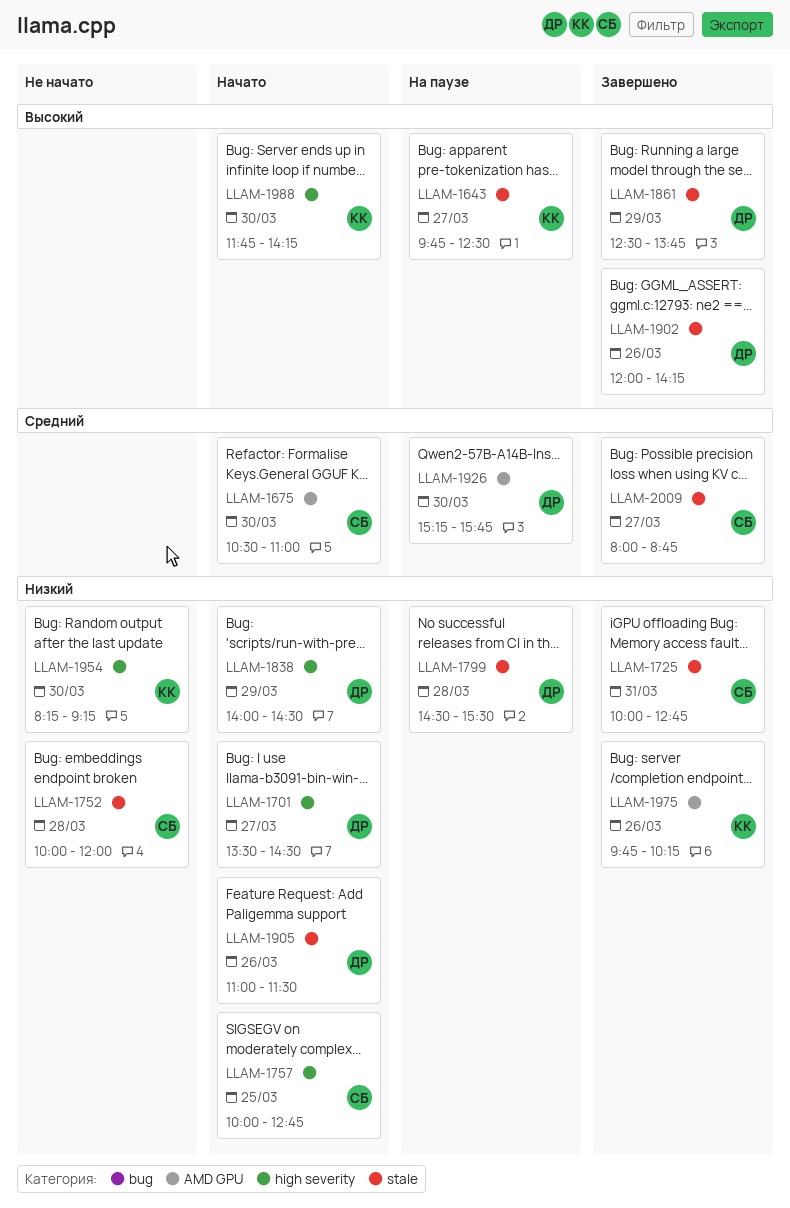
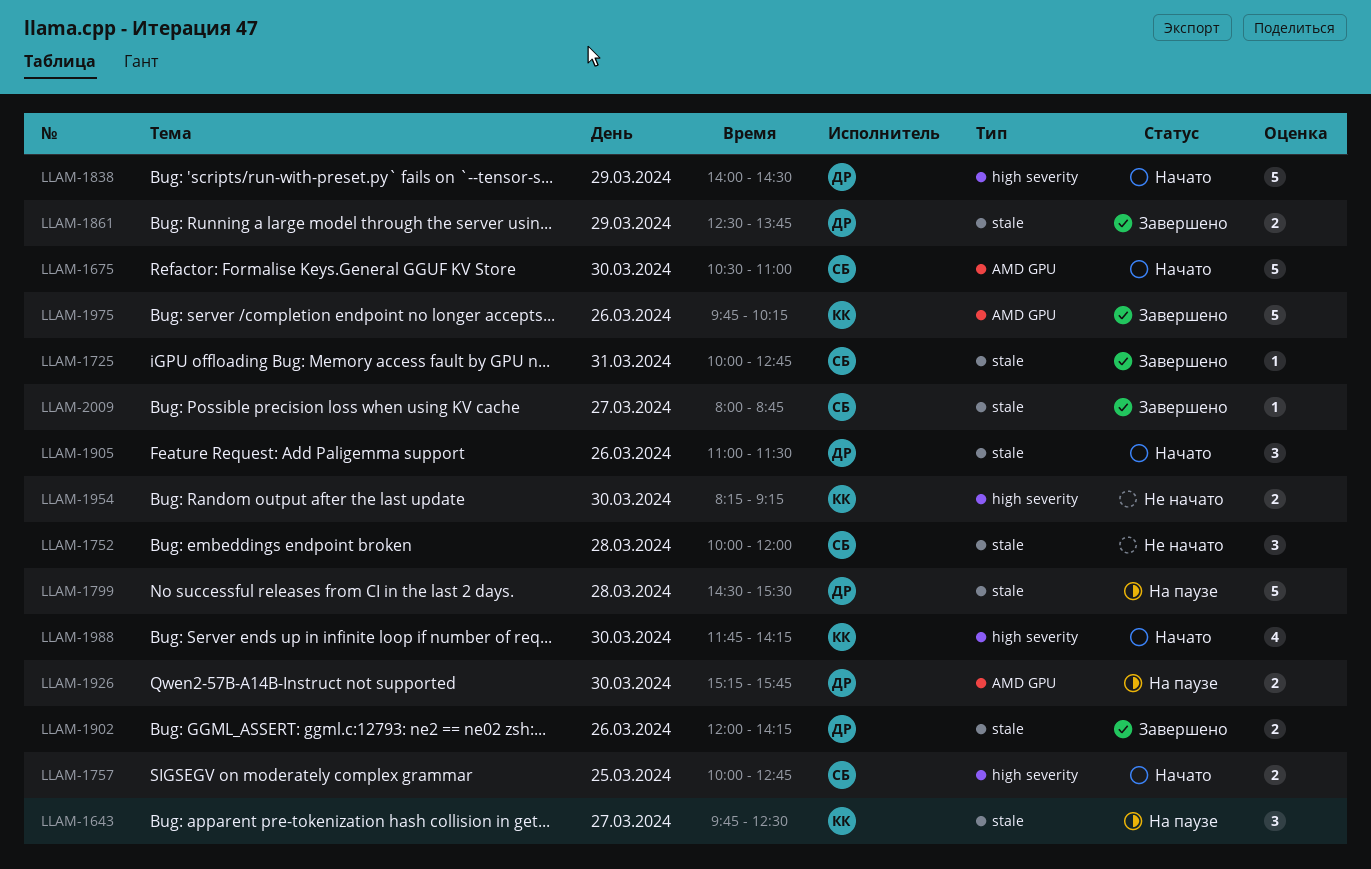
LLAM-1701: present -> none

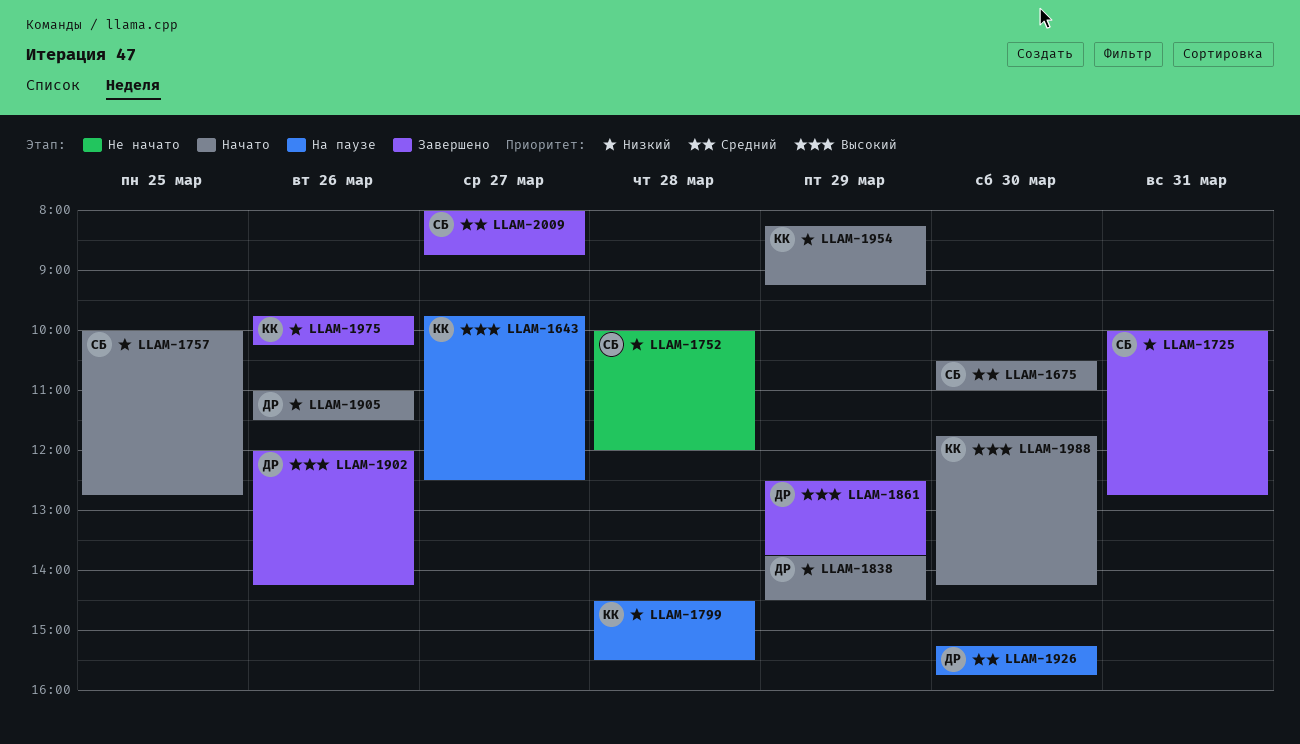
LLAM-1799, owner: ДР -> КК
LLAM-1838, begins: 14:00 -> 13:45
LLAM-1954, status: Не начато -> Начато
LLAM-1954, day: Mar 30 -> Mar 29

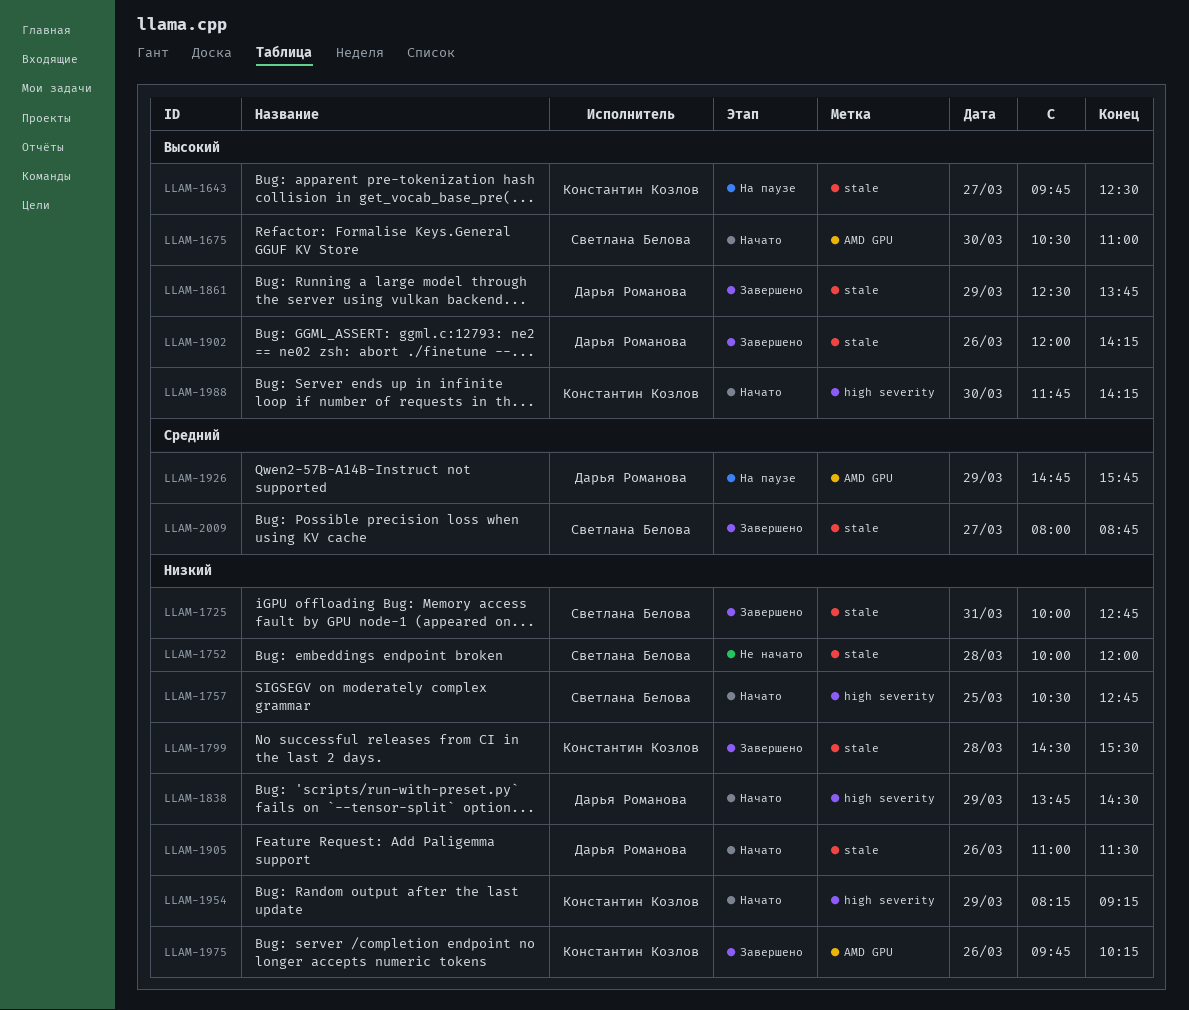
LLAM-1675, priority: Средний -> Высокий
LLAM-1757, begins: 10:00 -> 10:30
LLAM-1799, status: На паузе -> Завершено
LLAM-1926, day: Mar 30 -> Mar 29
LLAM-1926, begins: 15:15 -> 14:45

